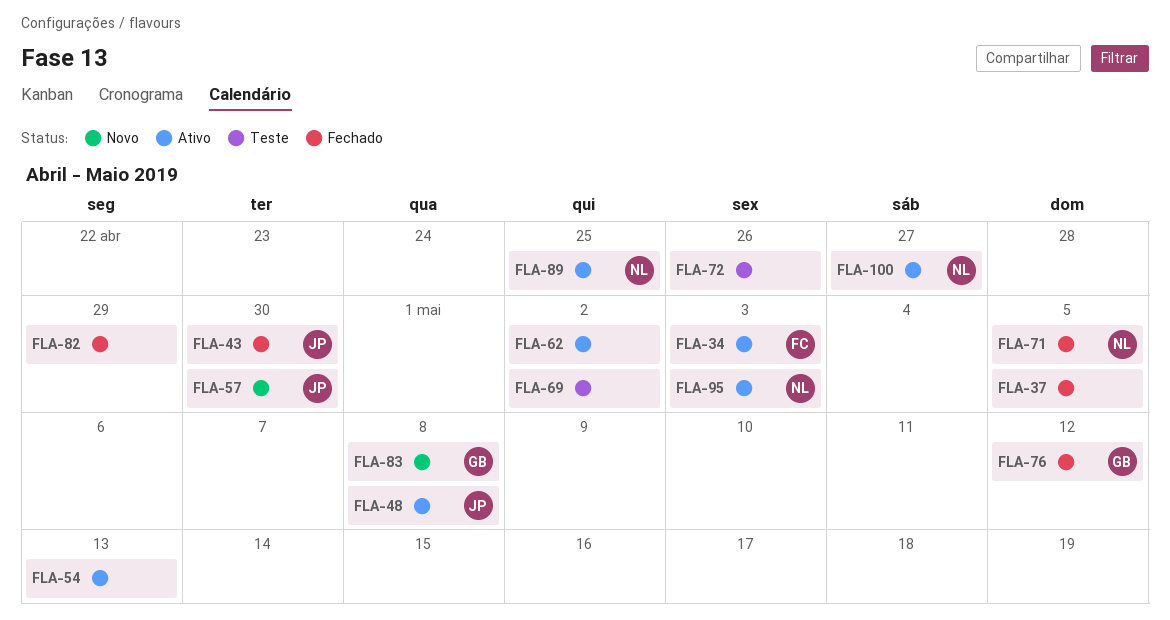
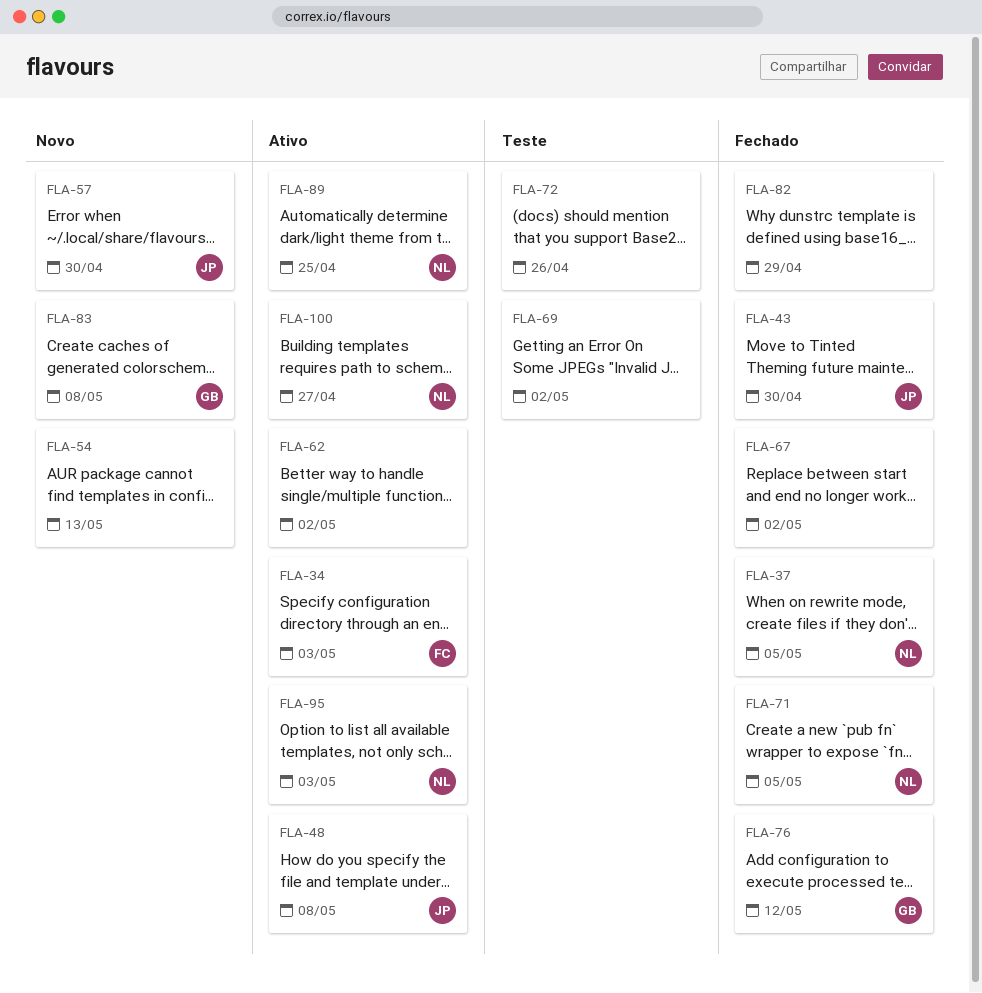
FLA-37, owner: none -> NL
FLA-54, status: Ativo -> Novo
FLA-67: none -> present

